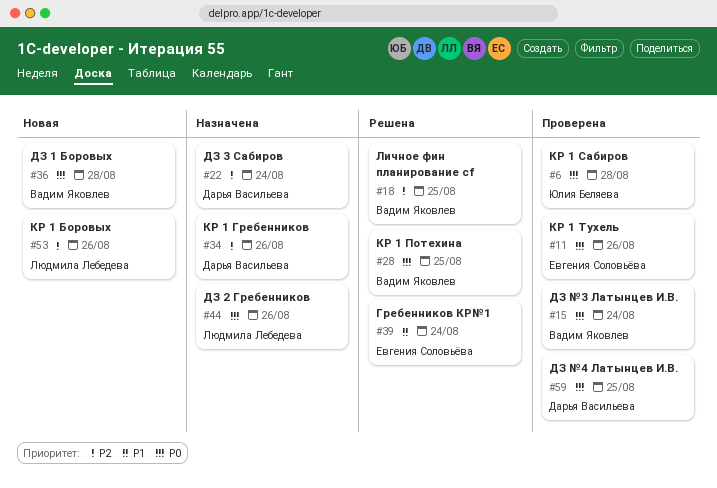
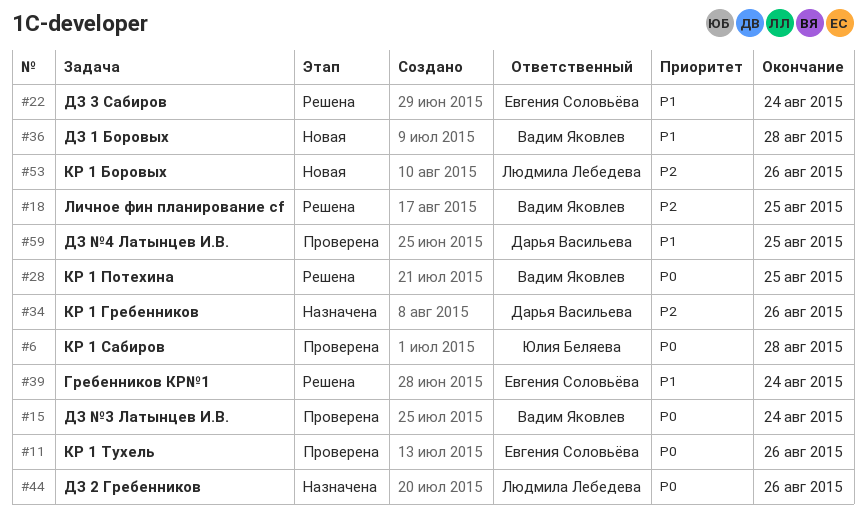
#22, status: Назначена -> Решена
#22, owner: Дарья Васильева -> Евгения Соловьёва
#22, priority: P2 -> P1
#36, priority: P0 -> P1
#59, priority: P0 -> P1

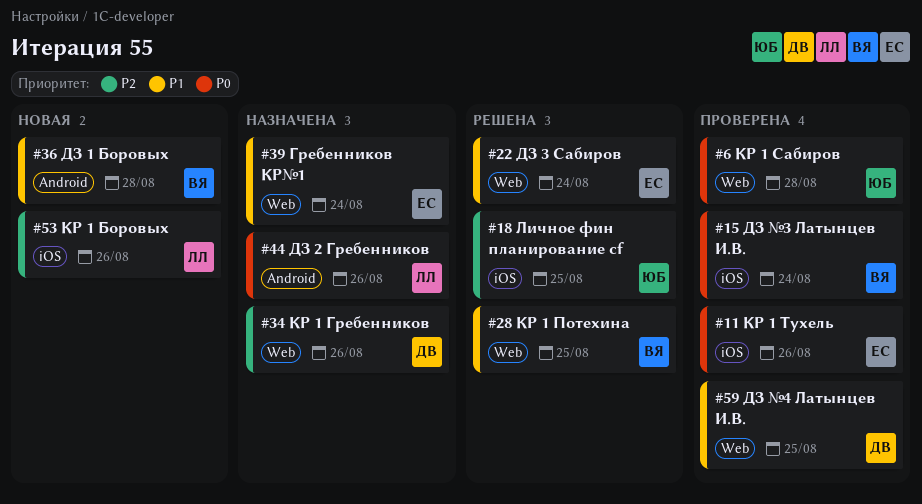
#18, owner: Вадим Яковлев -> Юлия Беляева
#28, priority: P0 -> P1
#39, status: Решена -> Назначена

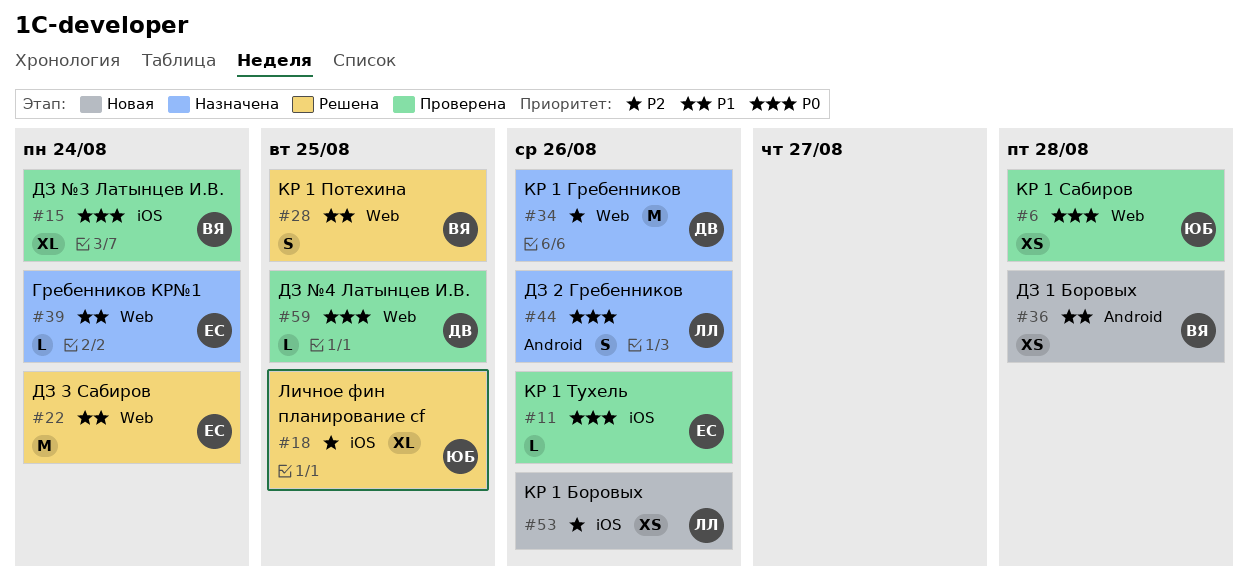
#59, priority: P1 -> P0

